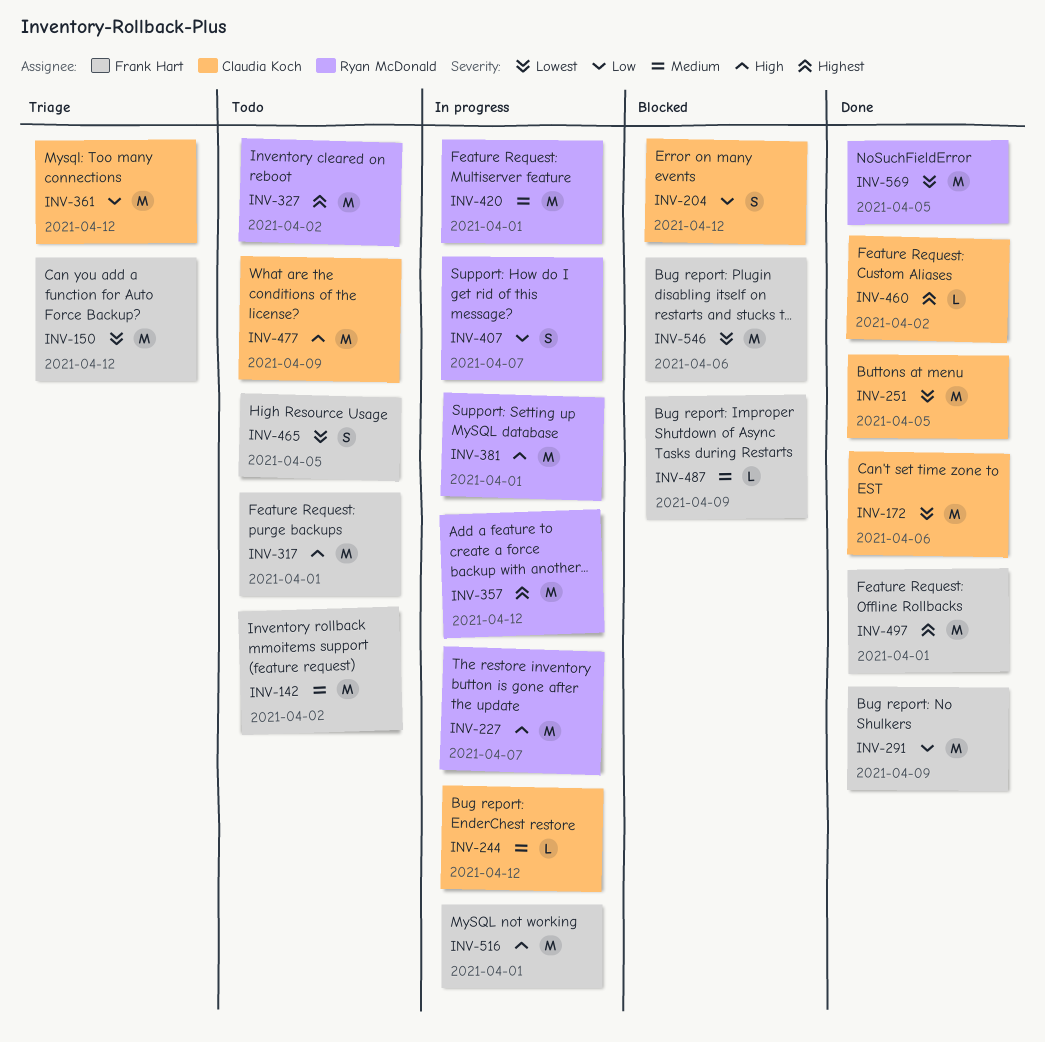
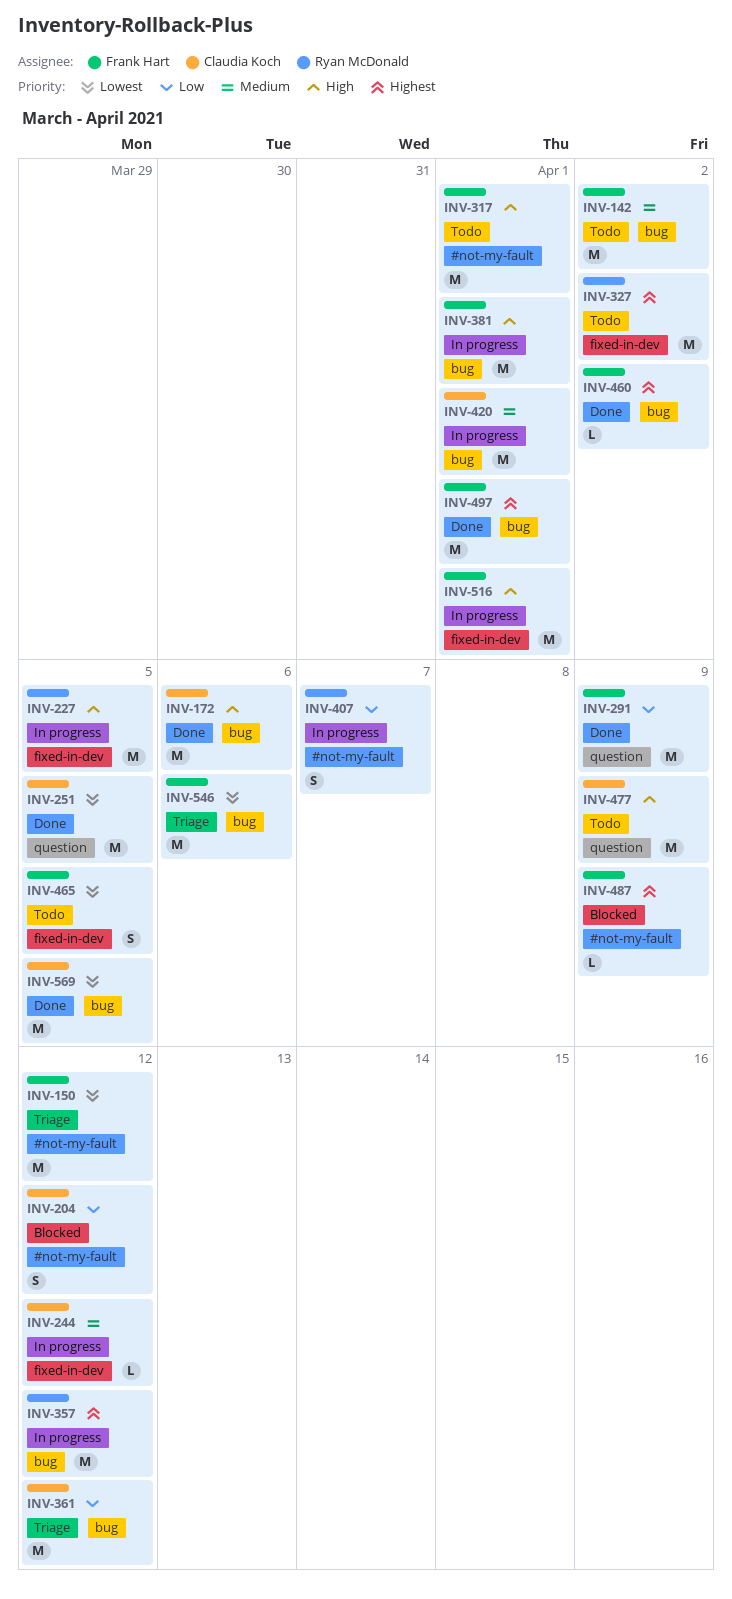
INV-172, priority: Lowest -> High
INV-227, due: Apr 7 -> Apr 5
INV-381, owner: Ryan McDonald -> Frank Hart
INV-420, owner: Ryan McDonald -> Claudia Koch
INV-460, owner: Claudia Koch -> Frank Hart
INV-487, priority: Medium -> Highest
INV-546, status: Blocked -> Triage
INV-569, owner: Ryan McDonald -> Claudia Koch

